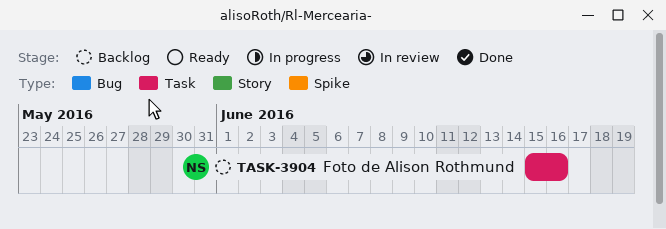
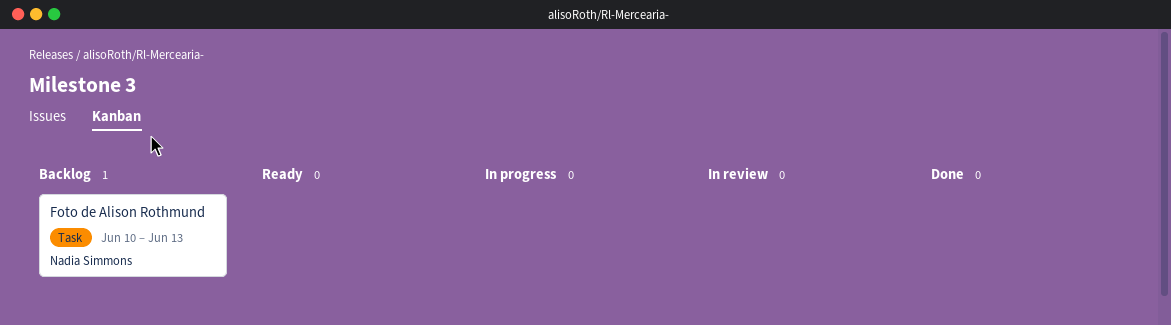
Foto de Alison Rothmund, start: Jun 15 -> Jun 10
Foto de Alison Rothmund, due: Jun 16 -> Jun 13

